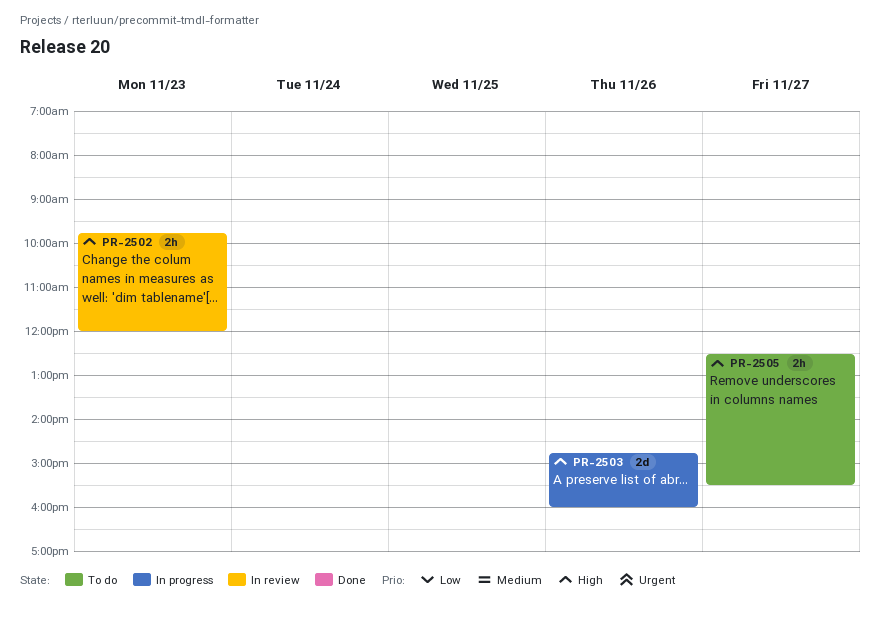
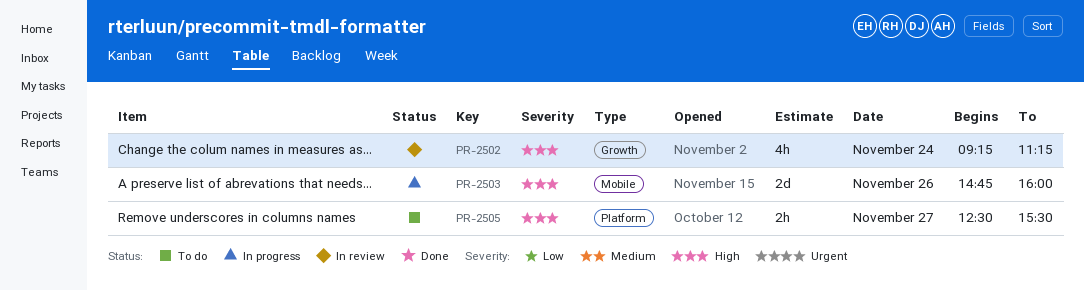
PR-2502, estimate: 2h -> 4h
PR-2502, day: Nov 23 -> Nov 24
PR-2502, begins: 09:45 -> 09:15
PR-2502, ends: 12:00 -> 11:15

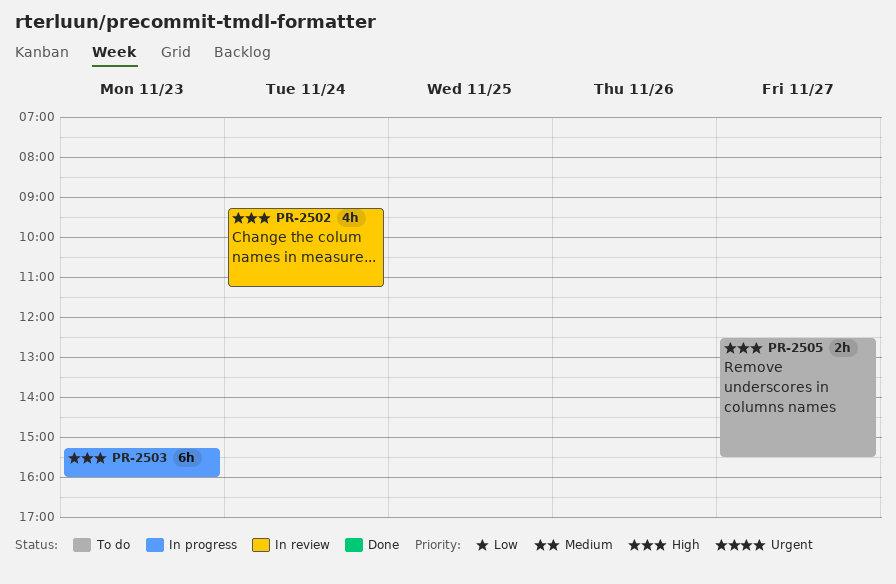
PR-2503, estimate: 2d -> 6h
PR-2503, day: Nov 26 -> Nov 23
PR-2503, begins: 14:45 -> 15:15

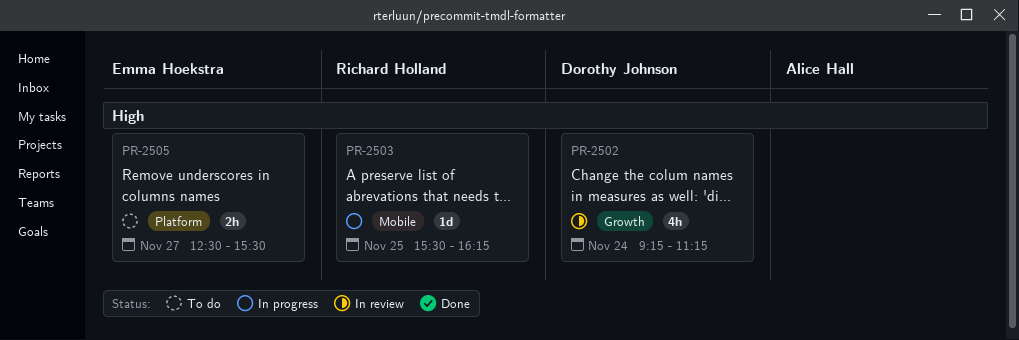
PR-2503, estimate: 6h -> 1d
PR-2503, day: Nov 23 -> Nov 25
PR-2503, begins: 15:15 -> 15:30
PR-2503, ends: 16:00 -> 16:15

